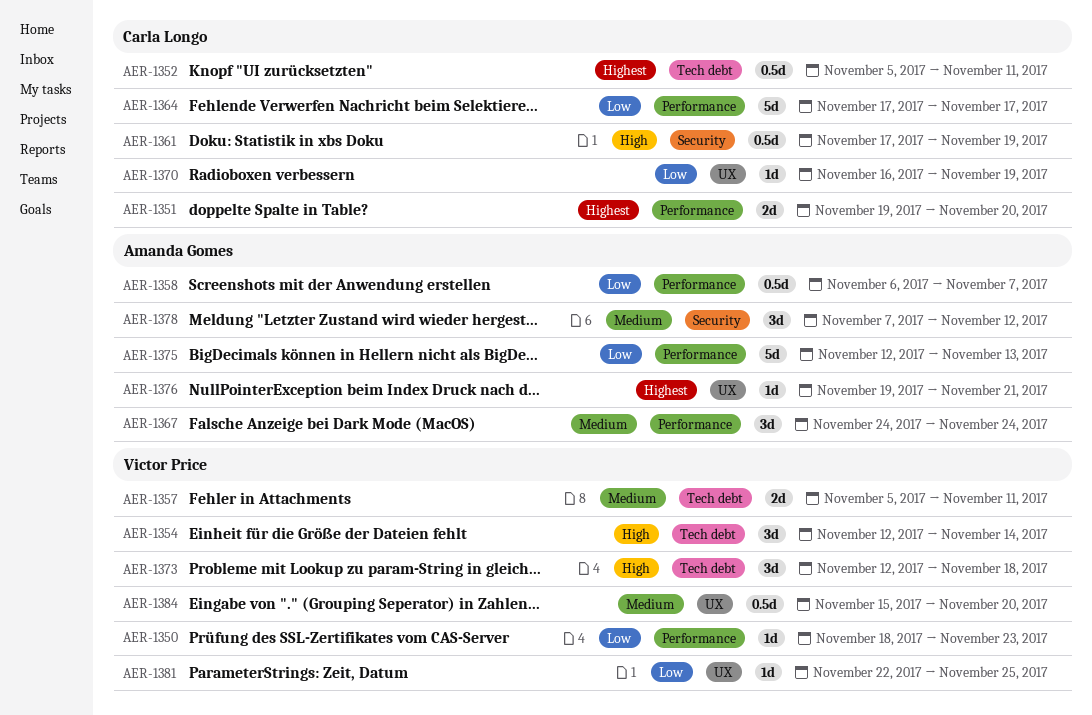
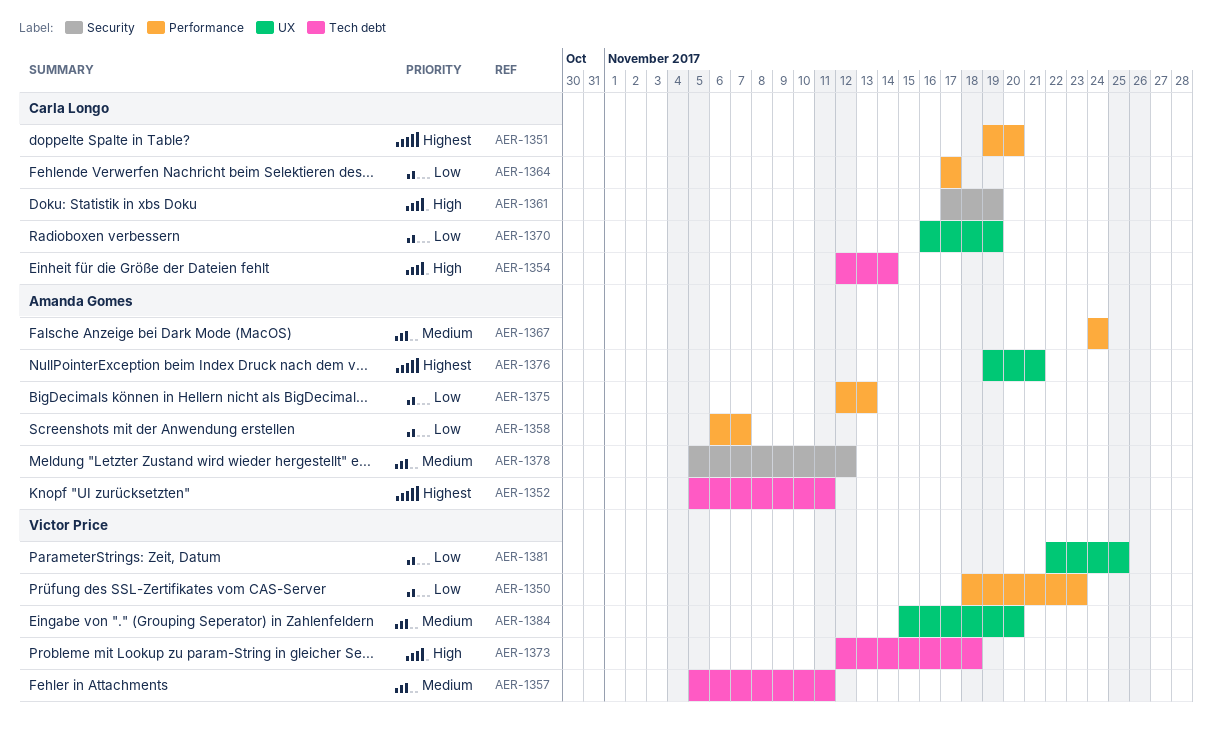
AER-1352, owner: Carla Longo -> Amanda Gomes
AER-1354, owner: Victor Price -> Carla Longo
AER-1378, start: Nov 7 -> Nov 5

